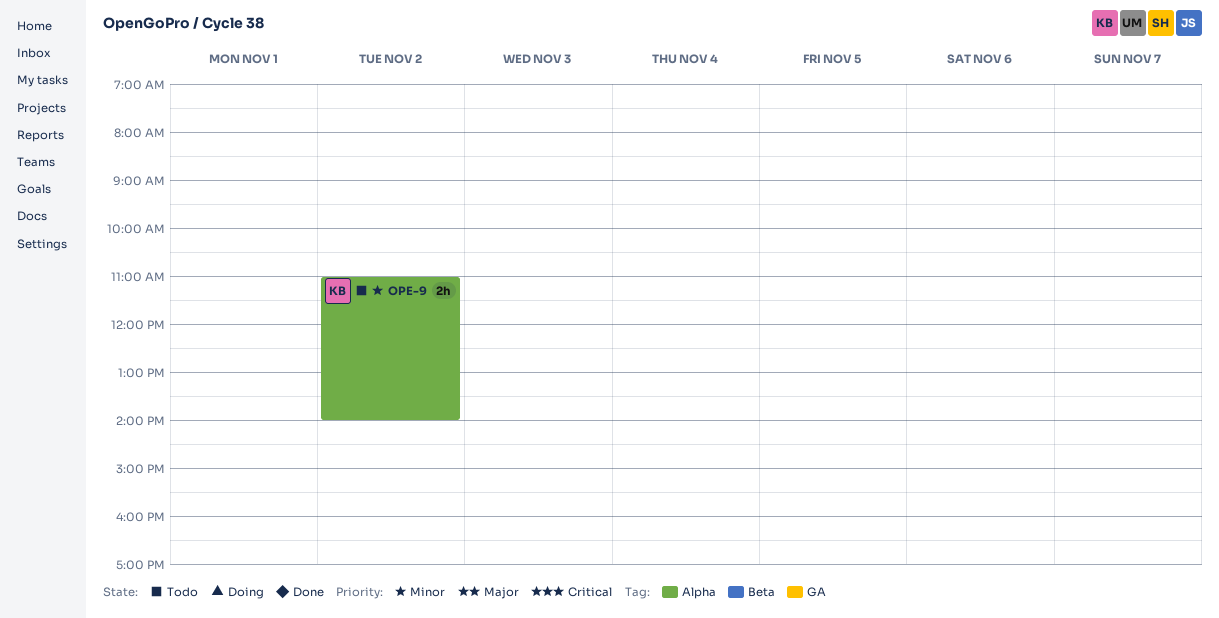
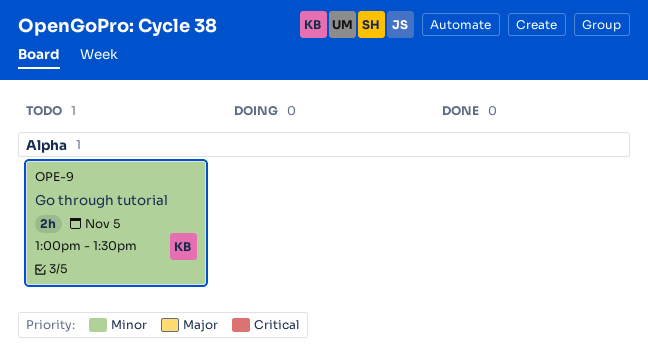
OPE-9, day: Nov 2 -> Nov 5
OPE-9, begins: 11:00 -> 13:00
OPE-9, ends: 14:00 -> 13:30

